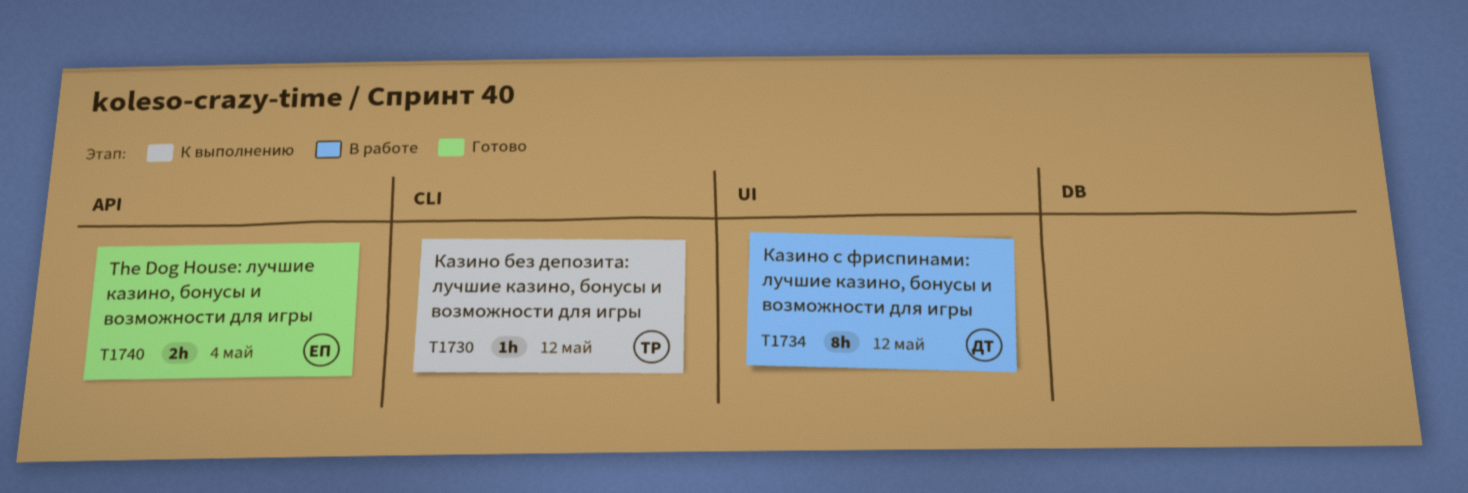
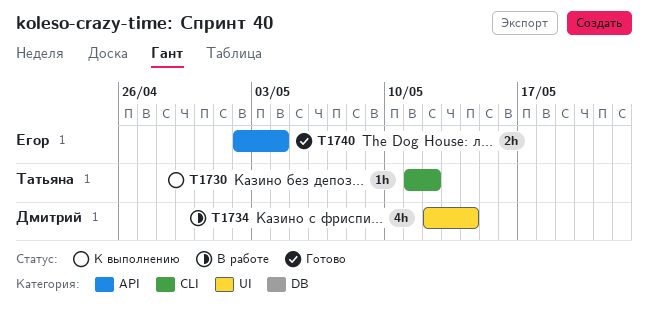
T1734, estimate: 8h -> 4h
T1734, due: May 12 -> May 14

